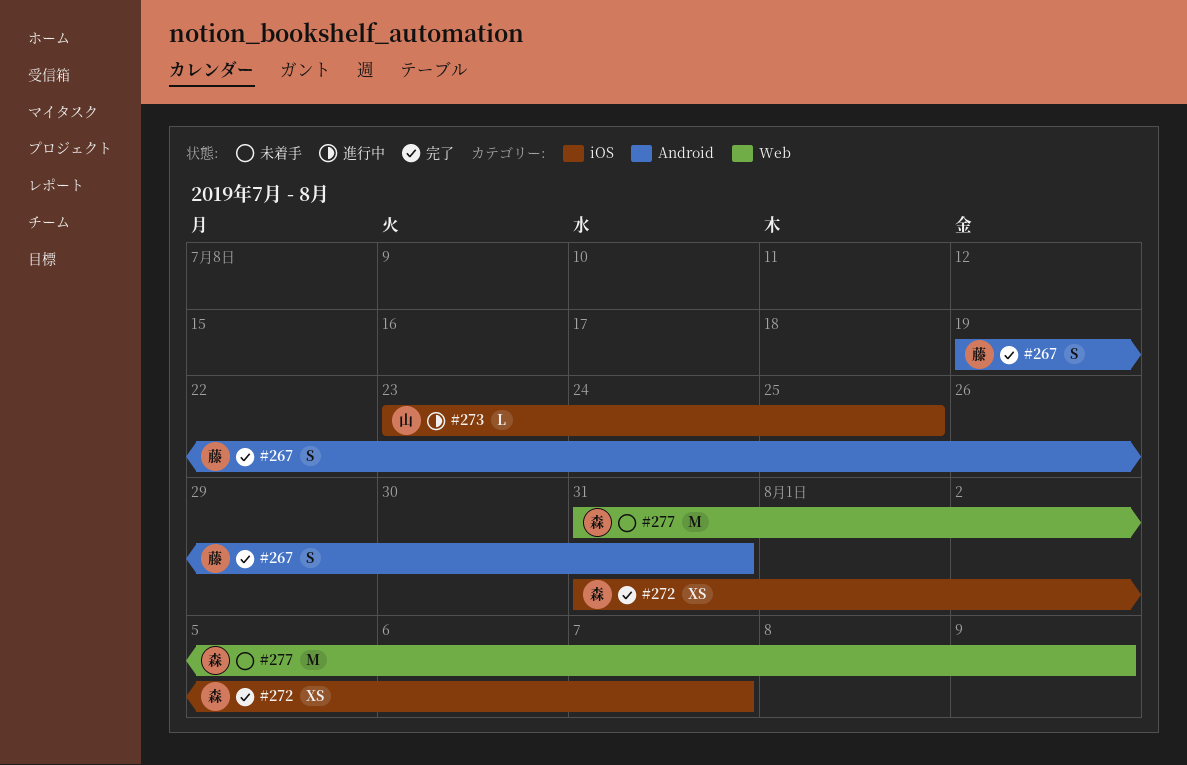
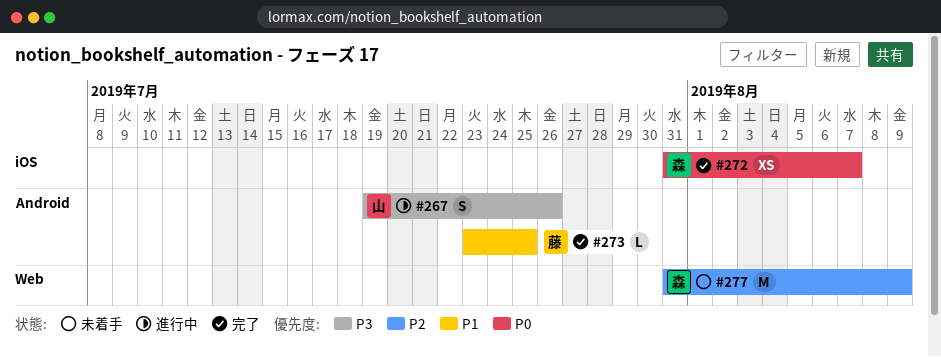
#267, status: 完了 -> 進行中
#267, owner: 藤 -> 山
#267, due: Jul 31 -> Jul 26
#273, status: 進行中 -> 完了
#273, owner: 山 -> 藤
#273, label: iOS -> Android

